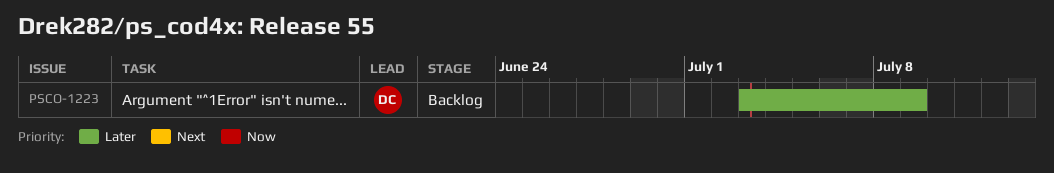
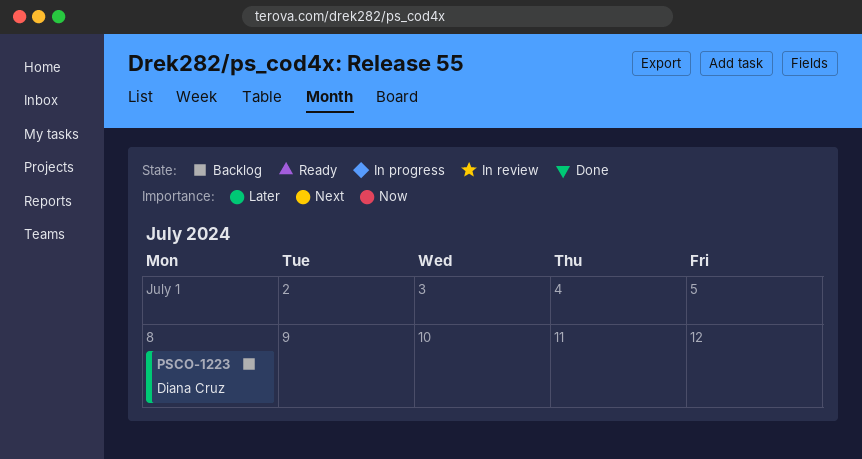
PSCO-1223, due: Jul 9 -> Jul 8

